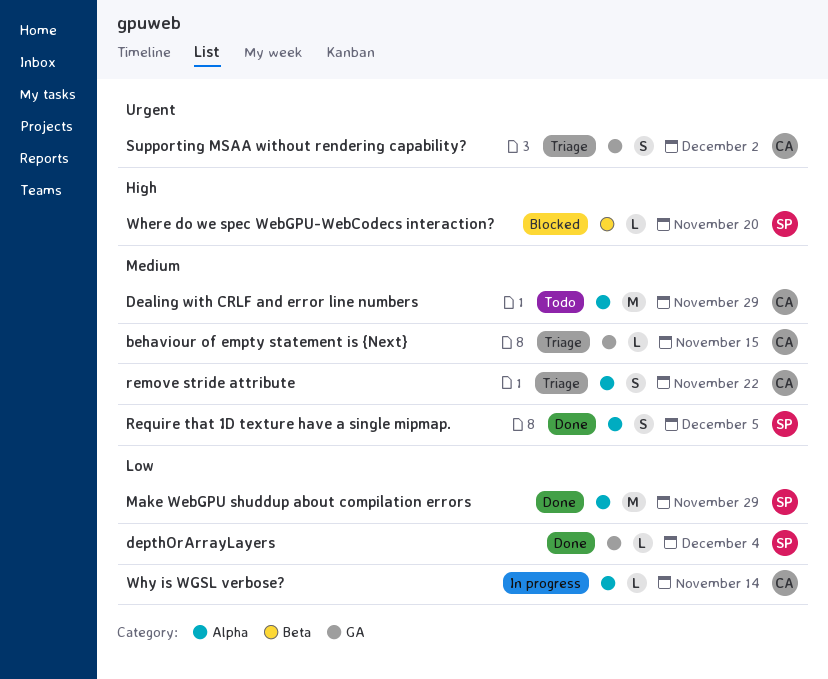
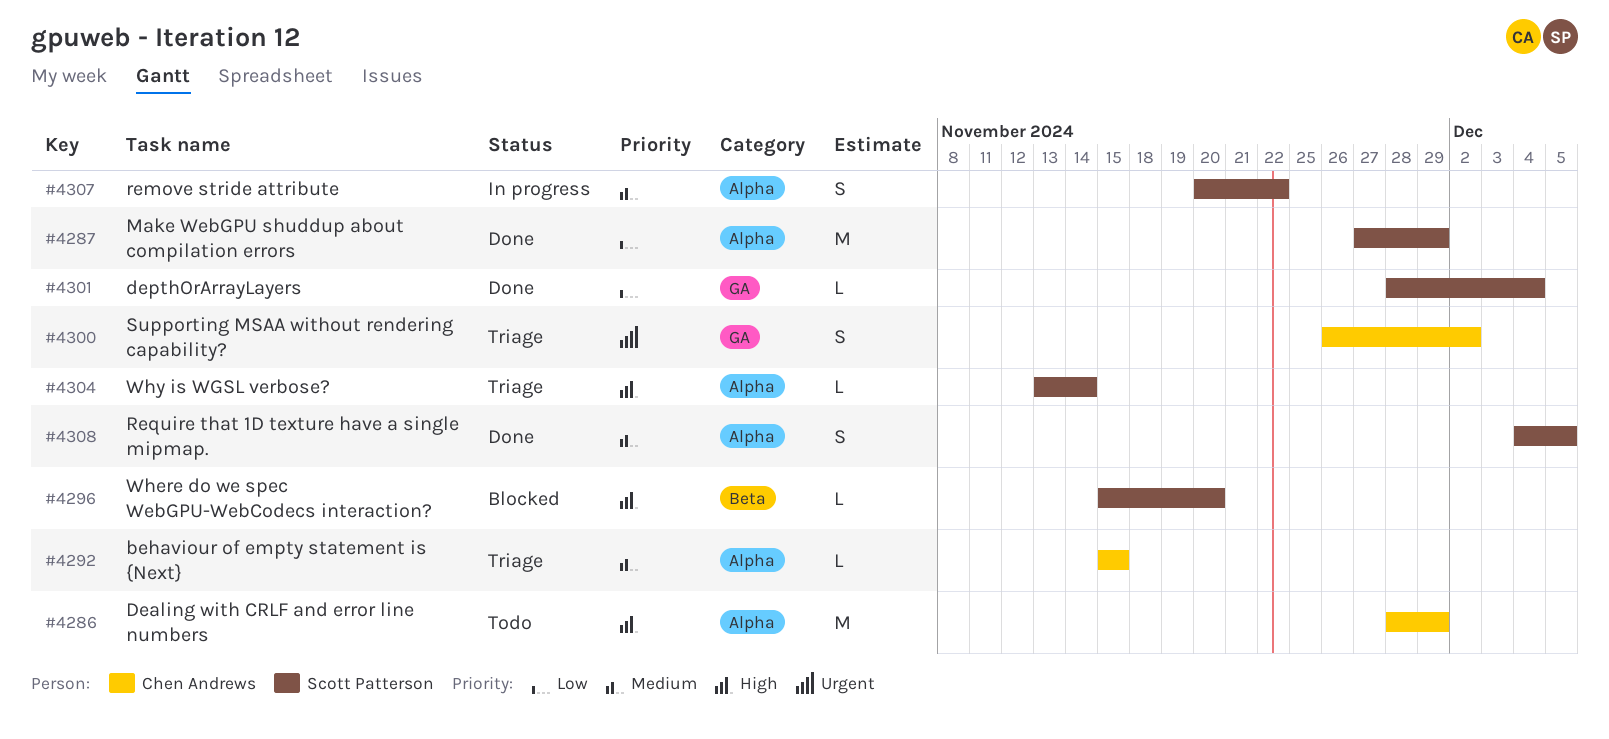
behaviour of empty statement is {Next}, label: GA -> Alpha
Dealing with CRLF and error line numbers, priority: Medium -> High
remove stride attribute, status: Triage -> In progress
remove stride attribute, owner: Chen Andrews -> Scott Patterson
Why is WGSL verbose?, status: In progress -> Triage
Why is WGSL verbose?, owner: Chen Andrews -> Scott Patterson
Why is WGSL verbose?, priority: Low -> High

